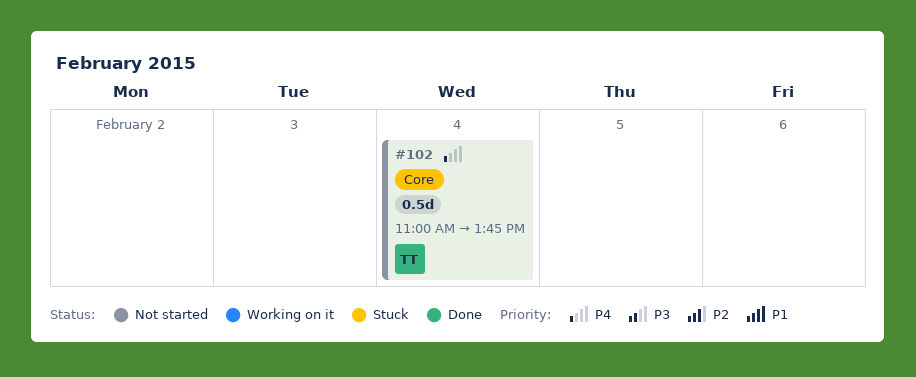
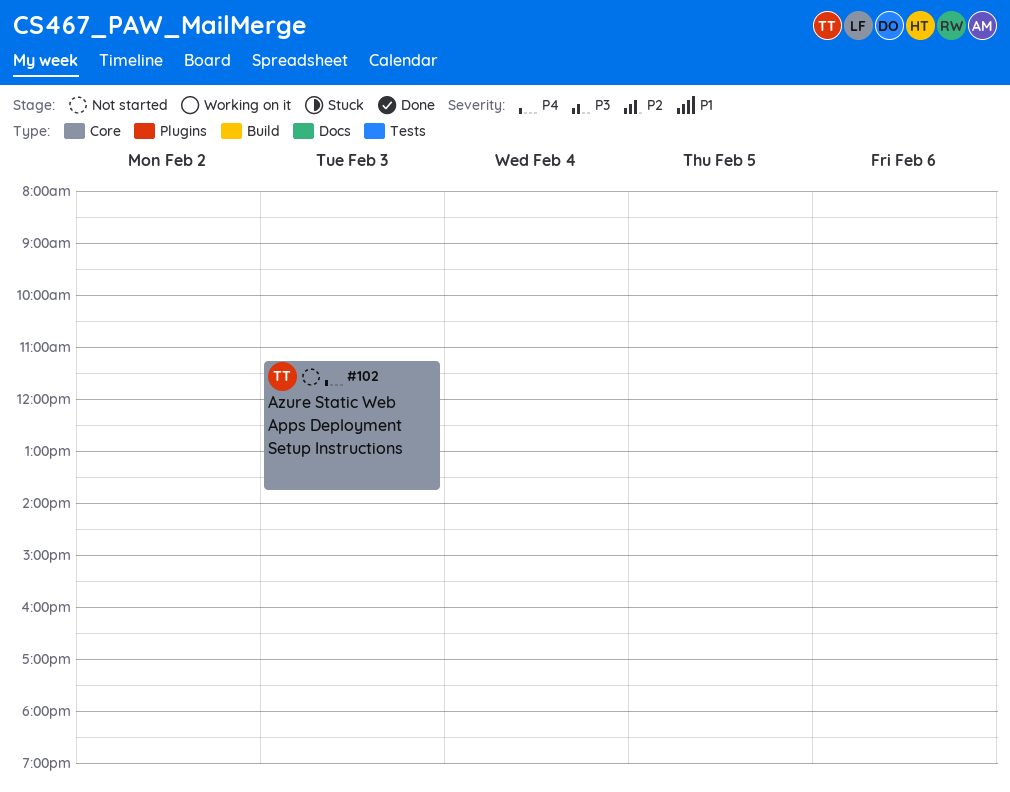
#102, day: Feb 4 -> Feb 3
#102, begins: 11:00 -> 11:15

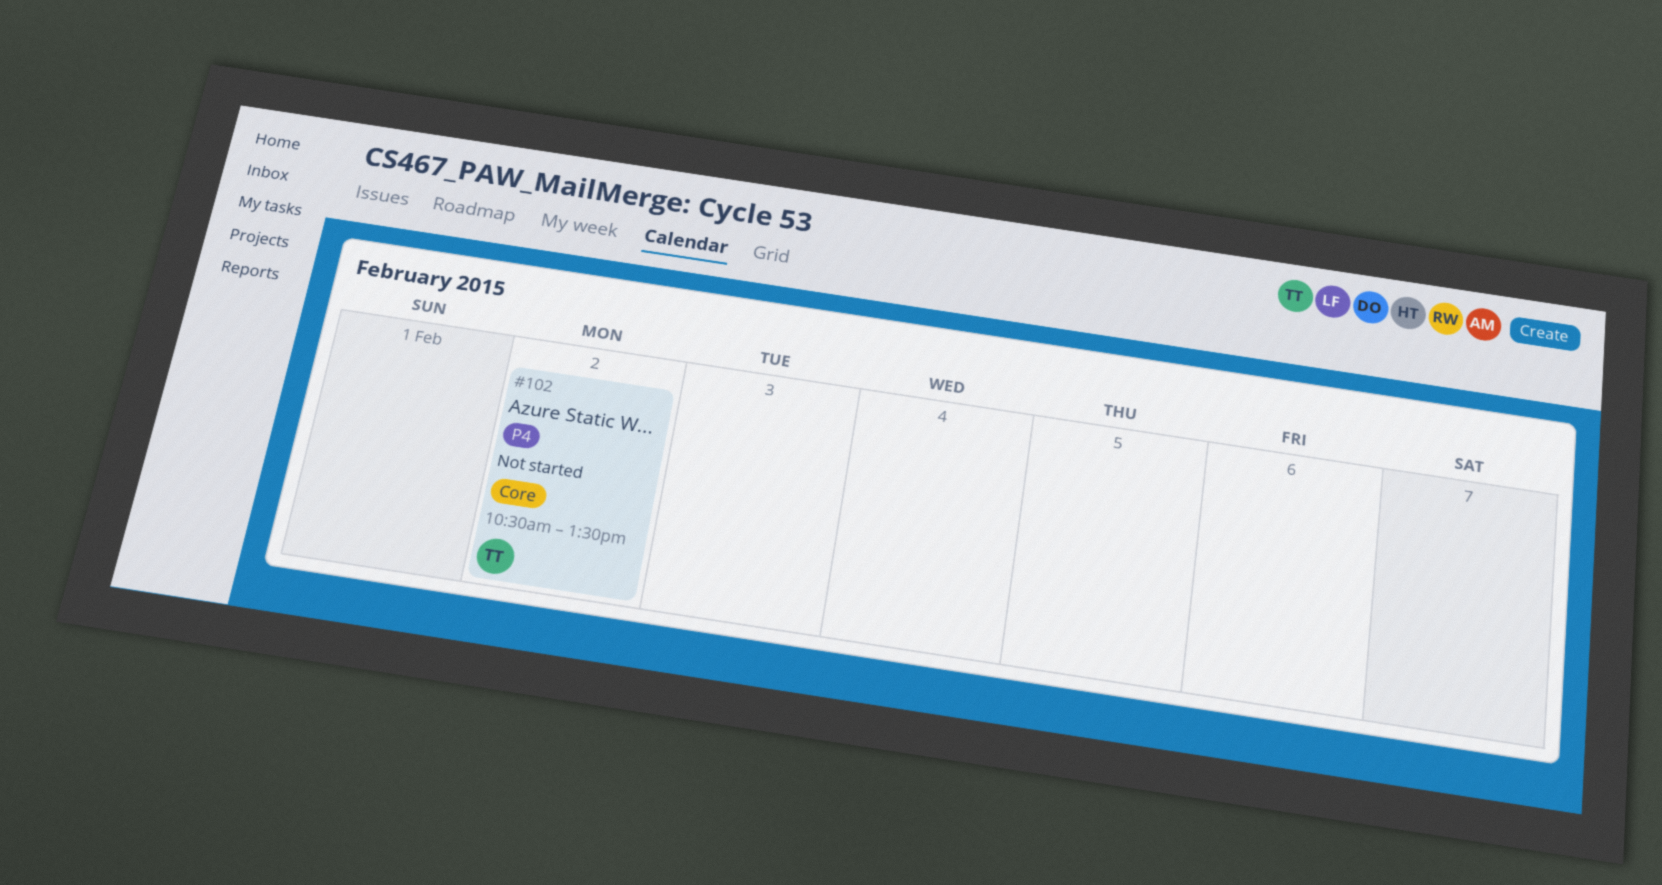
#102, day: Feb 3 -> Feb 2
#102, begins: 11:15 -> 10:30
#102, ends: 13:45 -> 13:30

